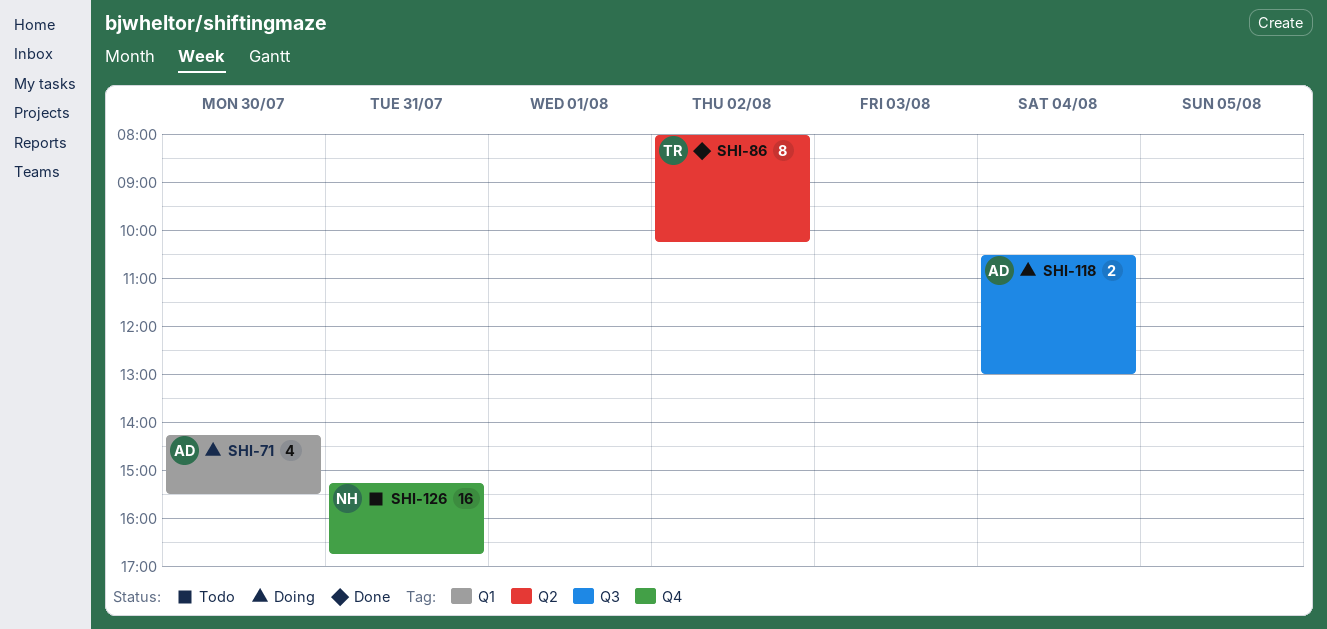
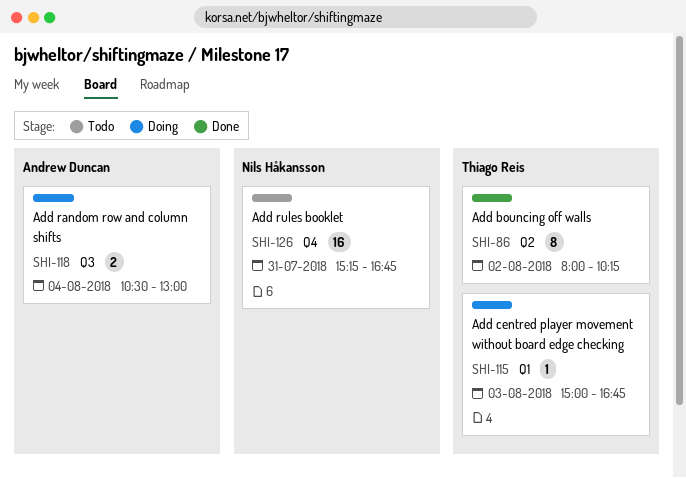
SHI-71: present -> none
SHI-115: none -> present

